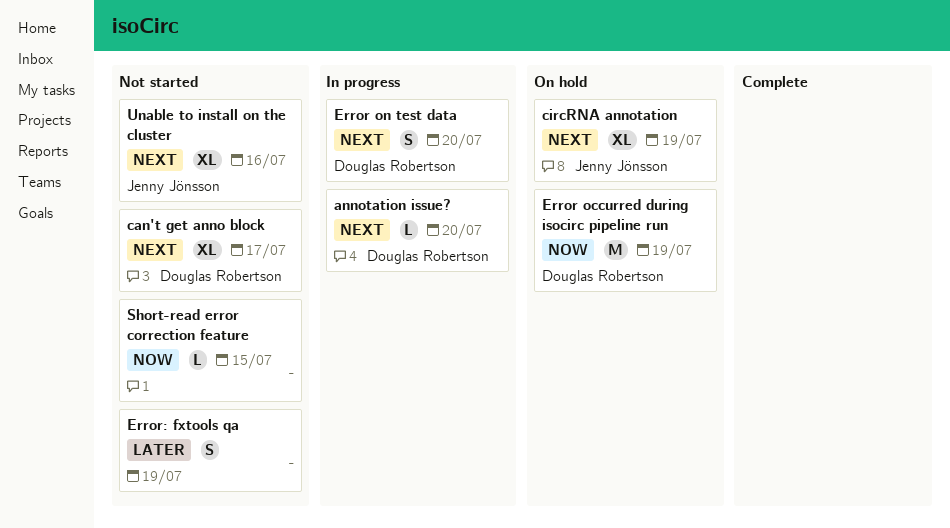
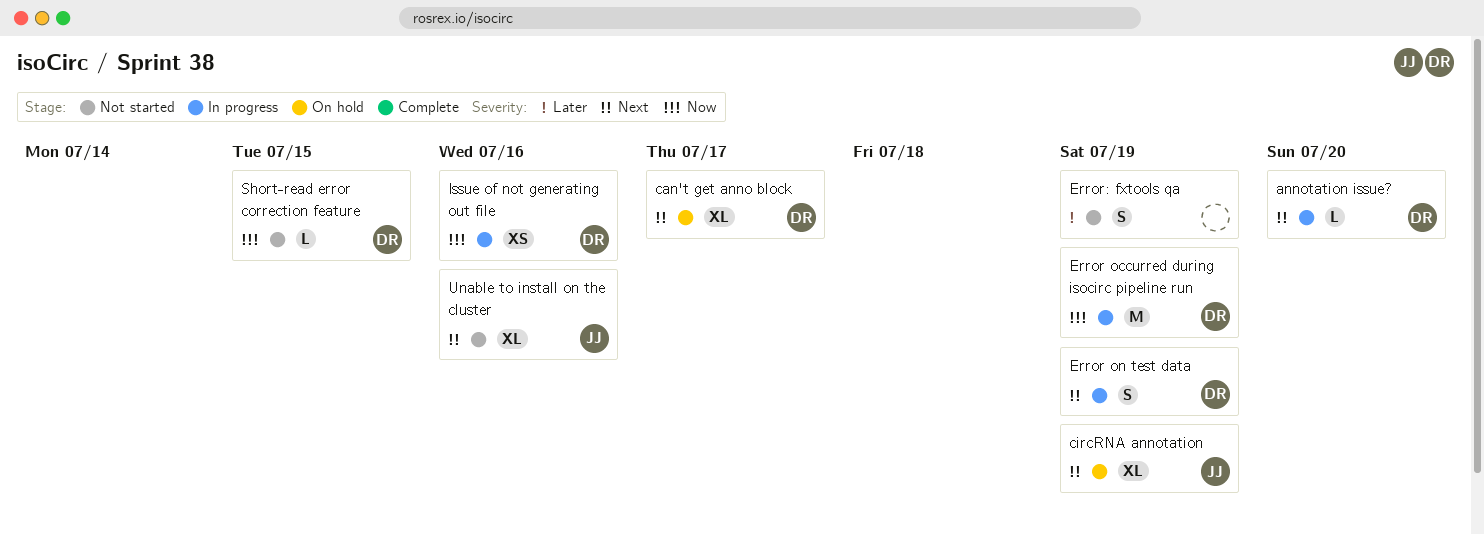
can't get anno block, status: Not started -> On hold
Error occurred during isocirc pipeline run, status: On hold -> In progress
Error on test data, due: Jul 20 -> Jul 19
Issue of not generating out file: none -> present
Short-read error correction feature, owner: none -> Douglas Robertson

